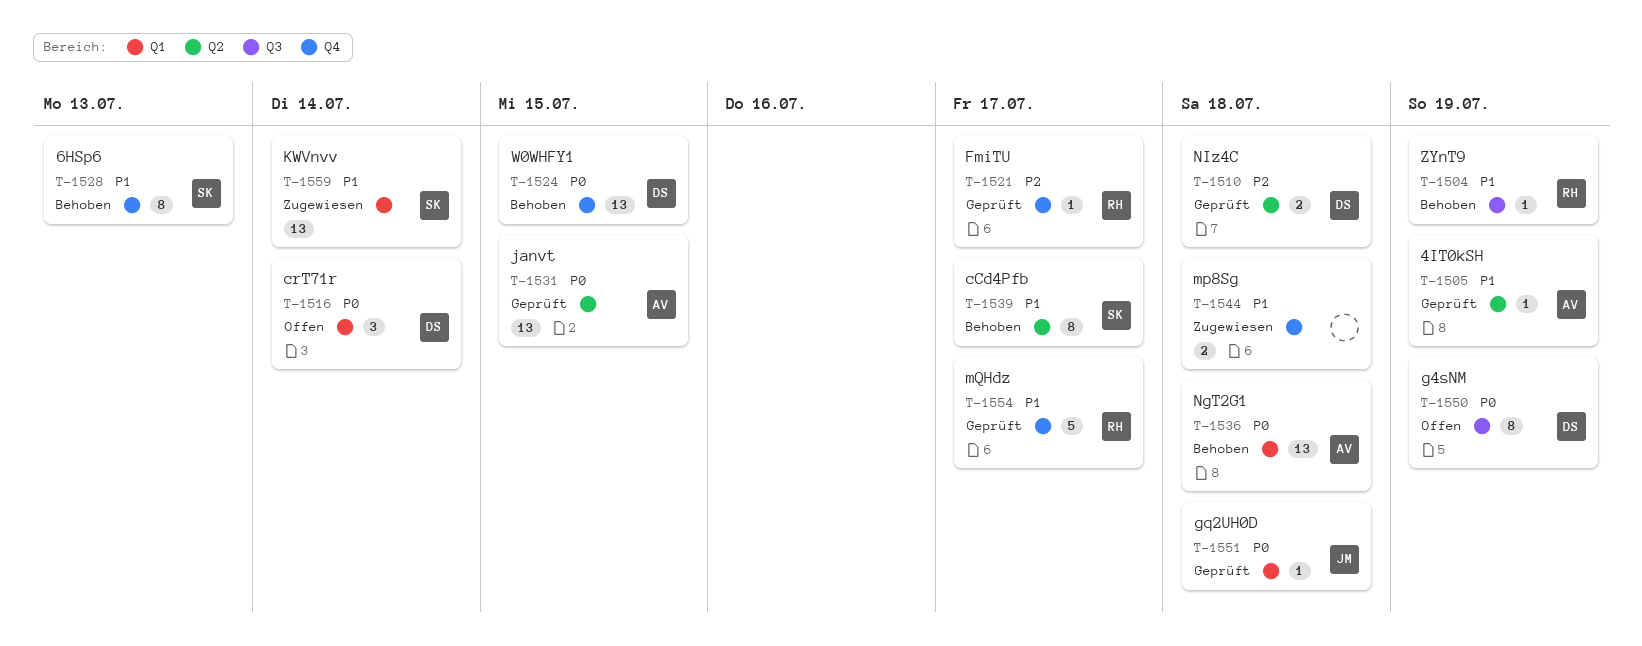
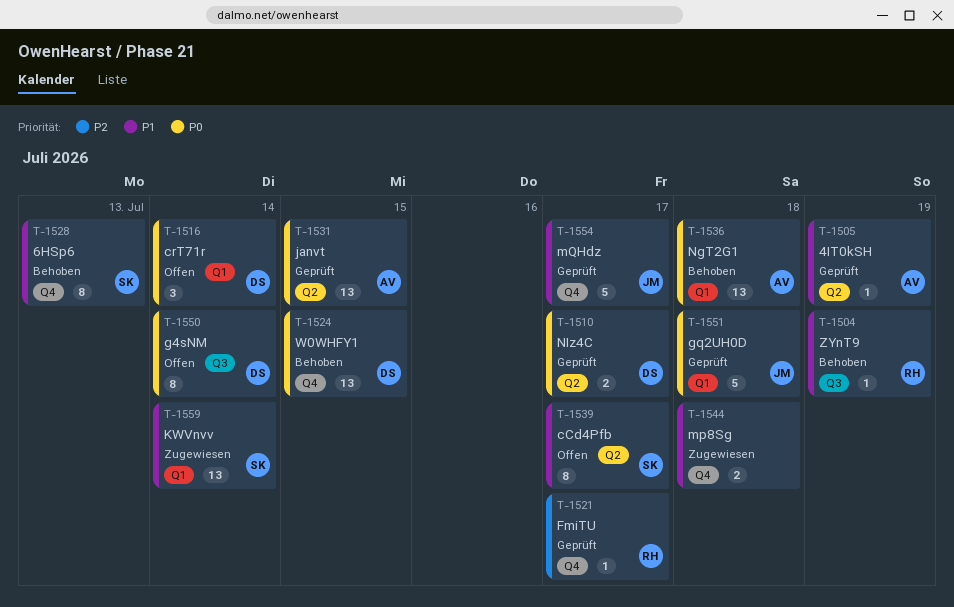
T-1510, priority: P2 -> P0
T-1510, due: Jul 18 -> Jul 17
T-1539, status: Behoben -> Offen
T-1550, due: Jul 19 -> Jul 14
T-1551, estimate: 1 -> 5
T-1554, owner: RH -> JM

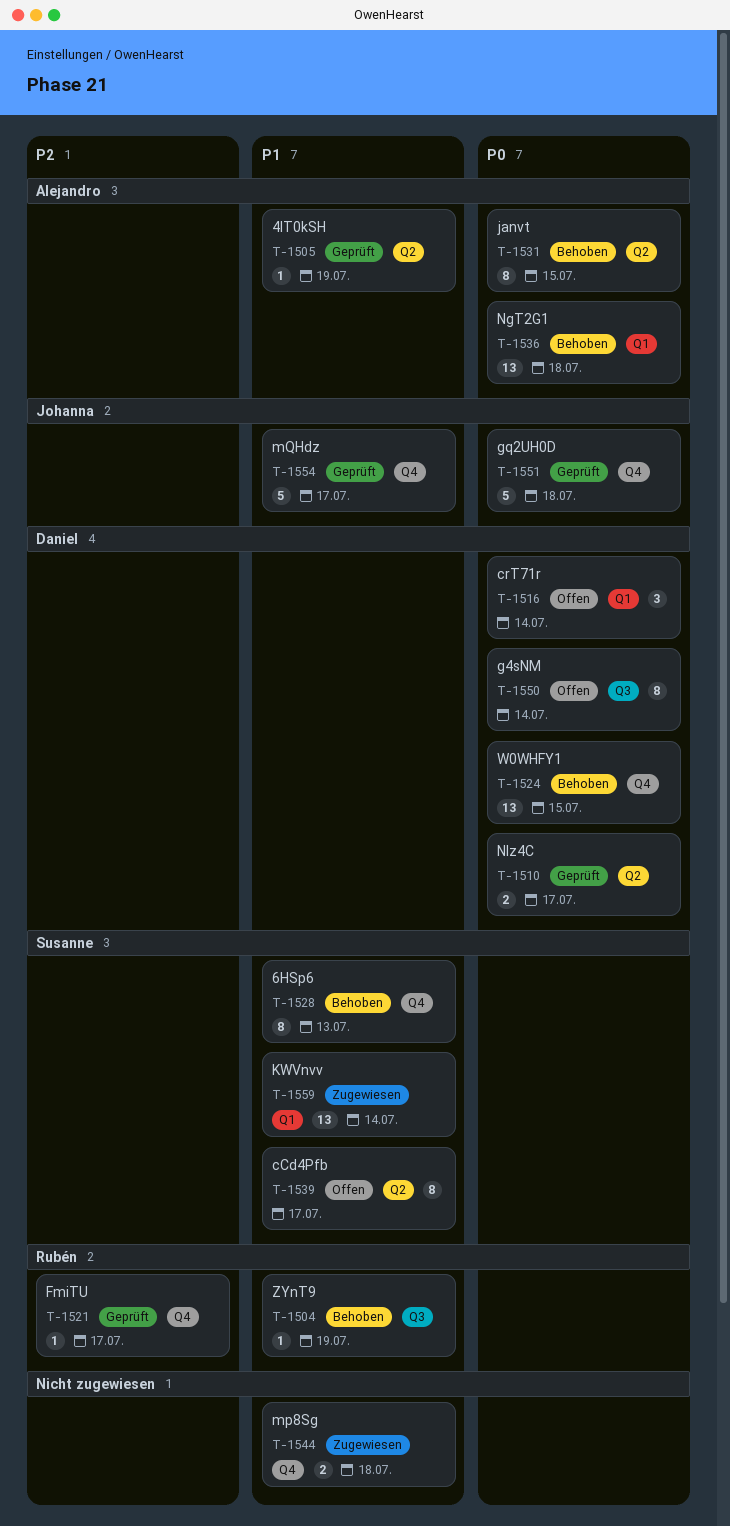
T-1531, status: Geprüft -> Behoben
T-1531, estimate: 13 -> 8
T-1551, label: Q1 -> Q4

